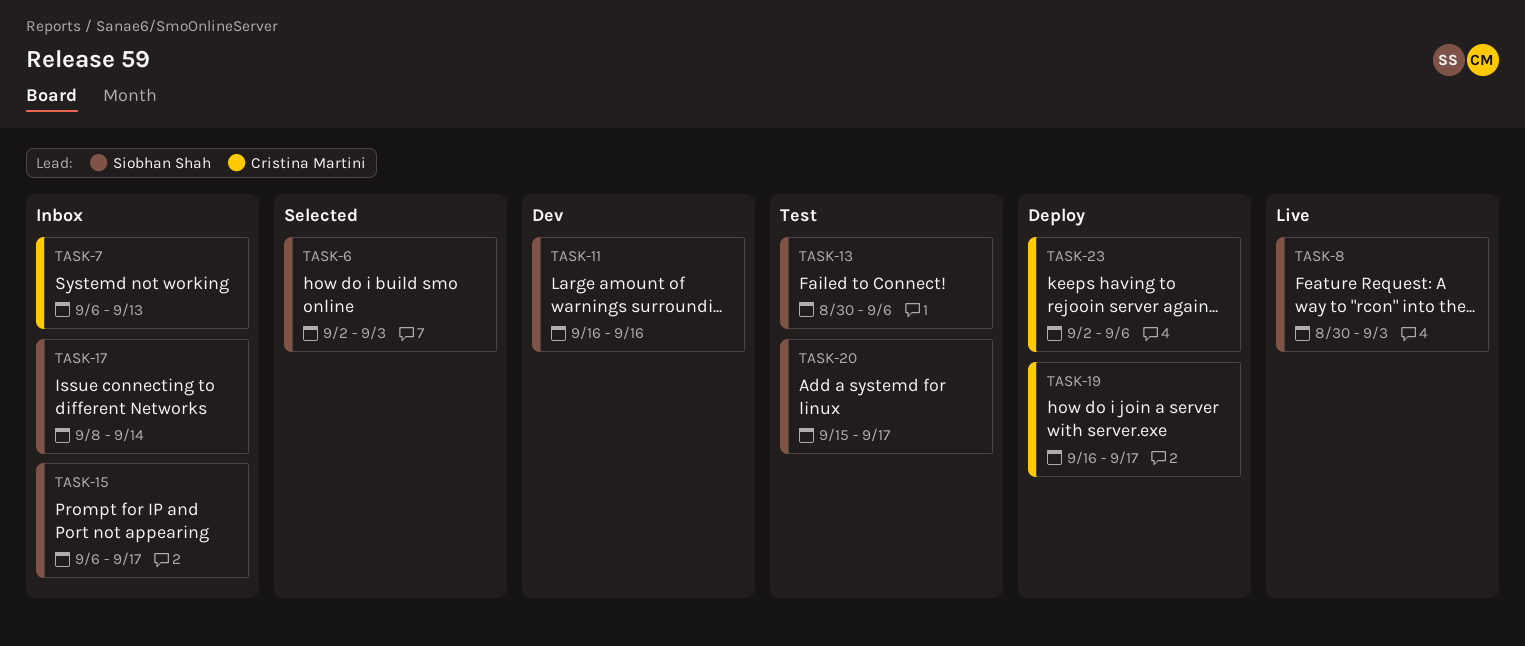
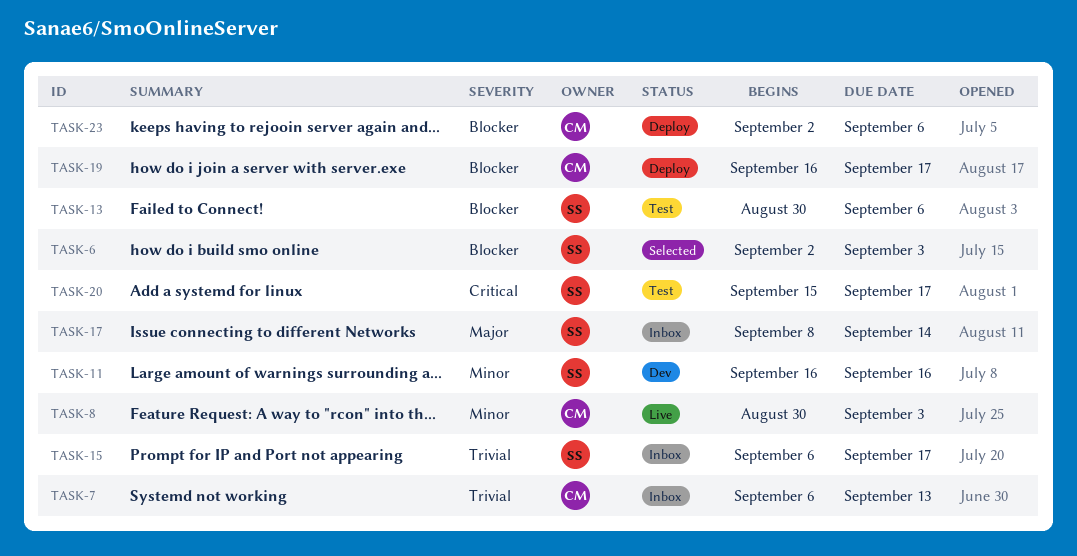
TASK-8, owner: Siobhan Shah -> Cristina Martini

